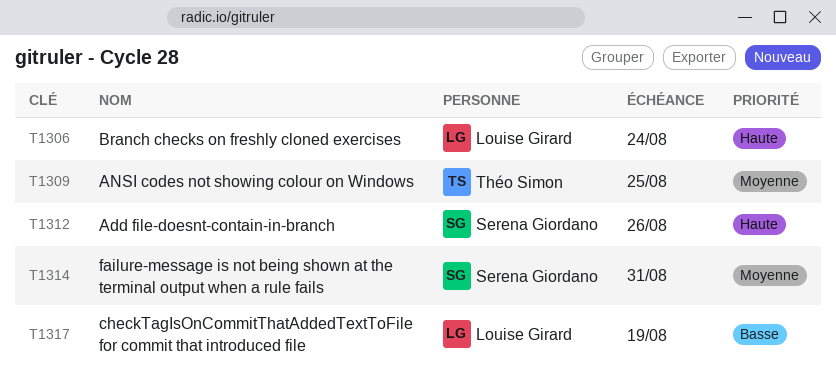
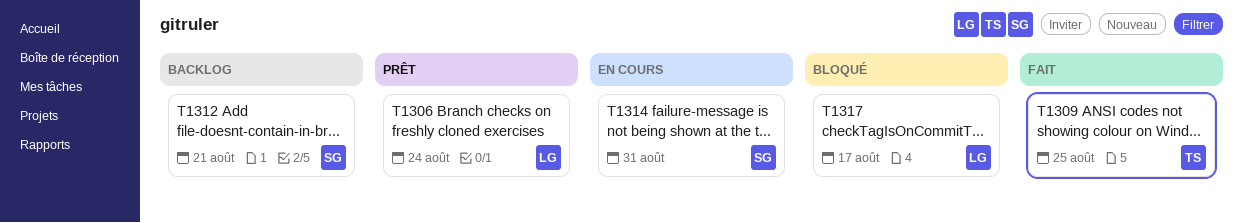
T1312, due: Aug 26 -> Aug 21
T1317, due: Aug 19 -> Aug 17

